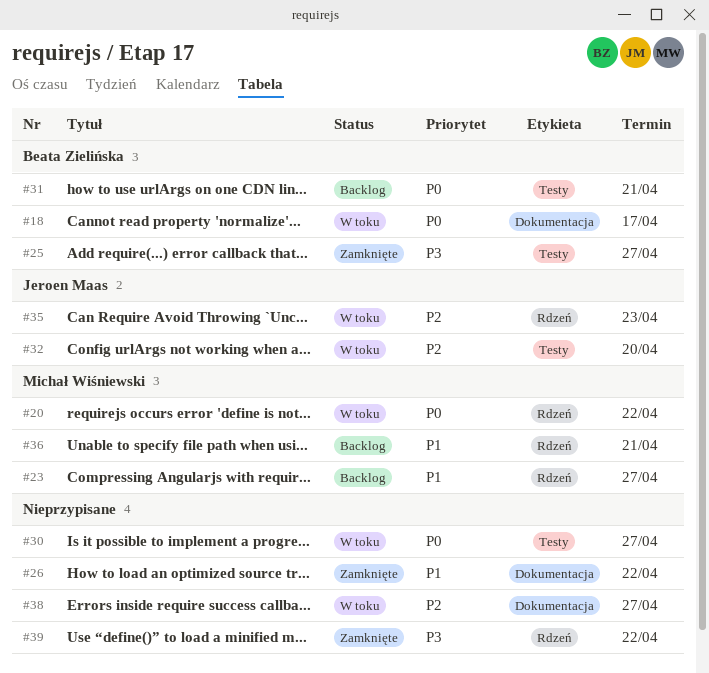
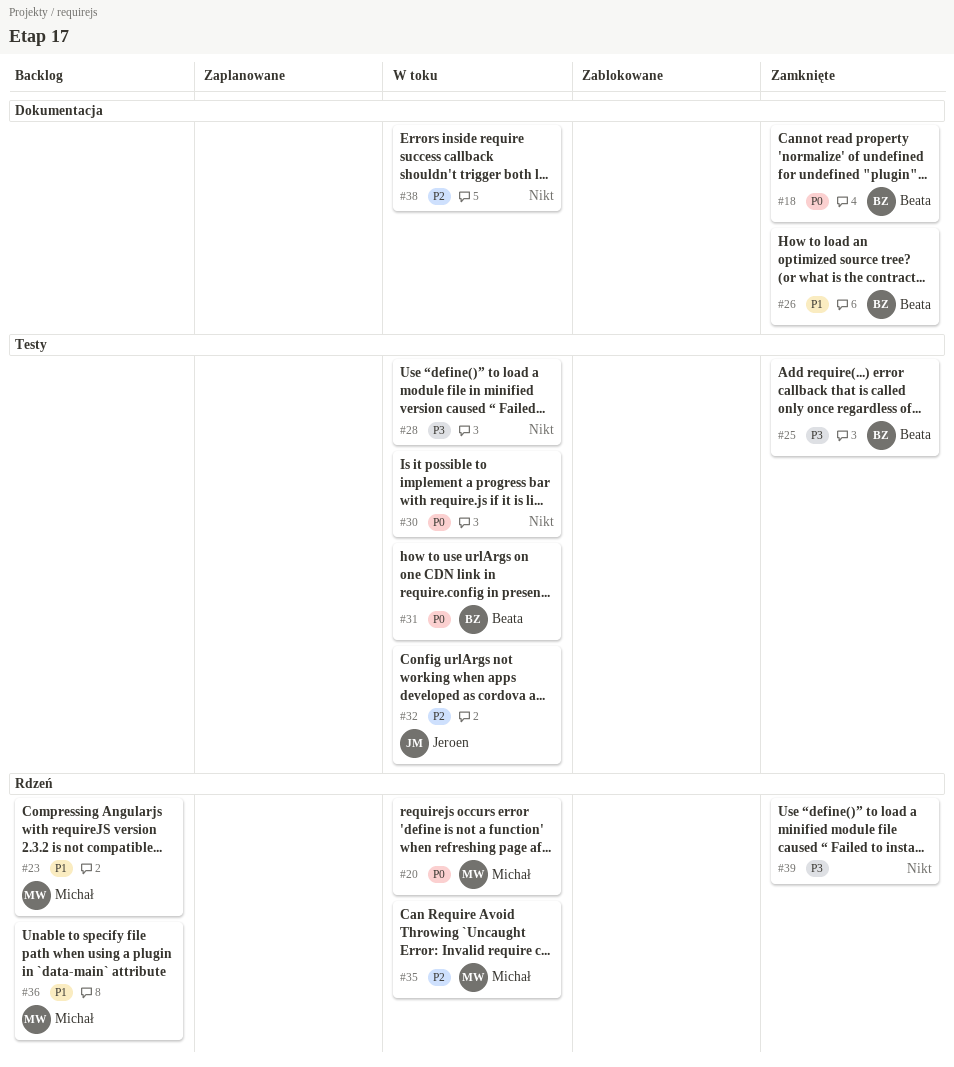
#18, status: W toku -> Zamknięte
#26, owner: none -> Beata Zielińska
#28: none -> present
#31, status: Backlog -> W toku
#35, owner: Jeroen Maas -> Michał Wiśniewski

